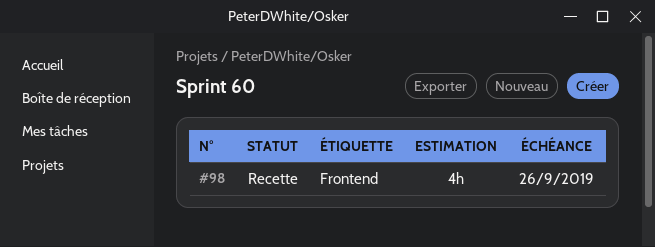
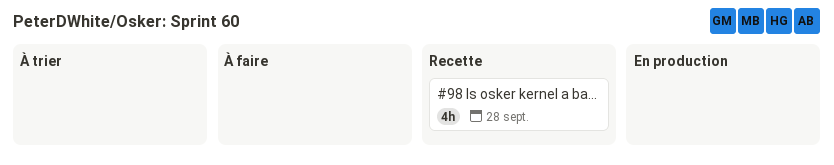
#98, due: Sep 26 -> Sep 28

